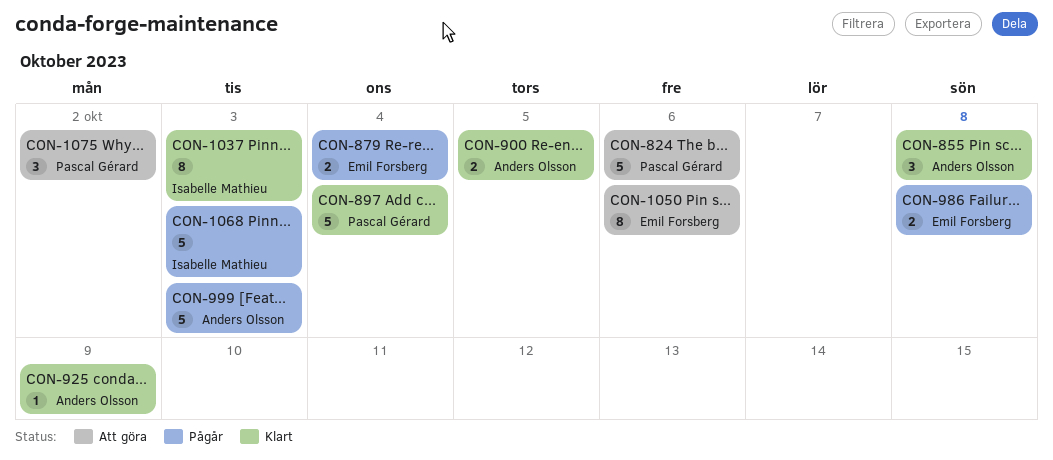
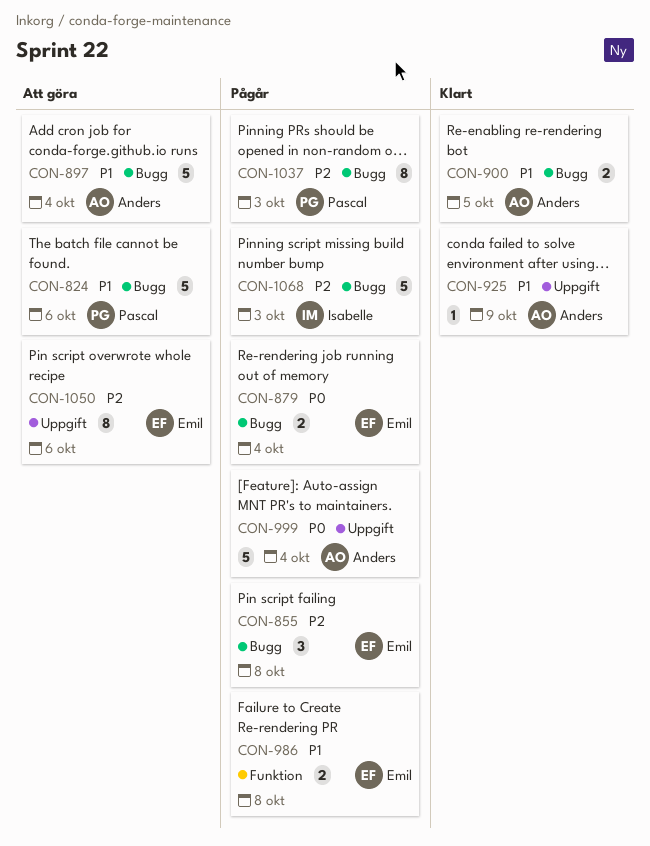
CON-855, status: Klart -> Pågår
CON-855, owner: Anders Olsson -> Emil Forsberg
CON-897, status: Klart -> Att göra
CON-897, owner: Pascal Gérard -> Anders Olsson
CON-999, due: Oct 3 -> Oct 4
CON-1037, status: Klart -> Pågår
CON-1037, owner: Isabelle Mathieu -> Pascal Gérard
CON-1075: present -> none

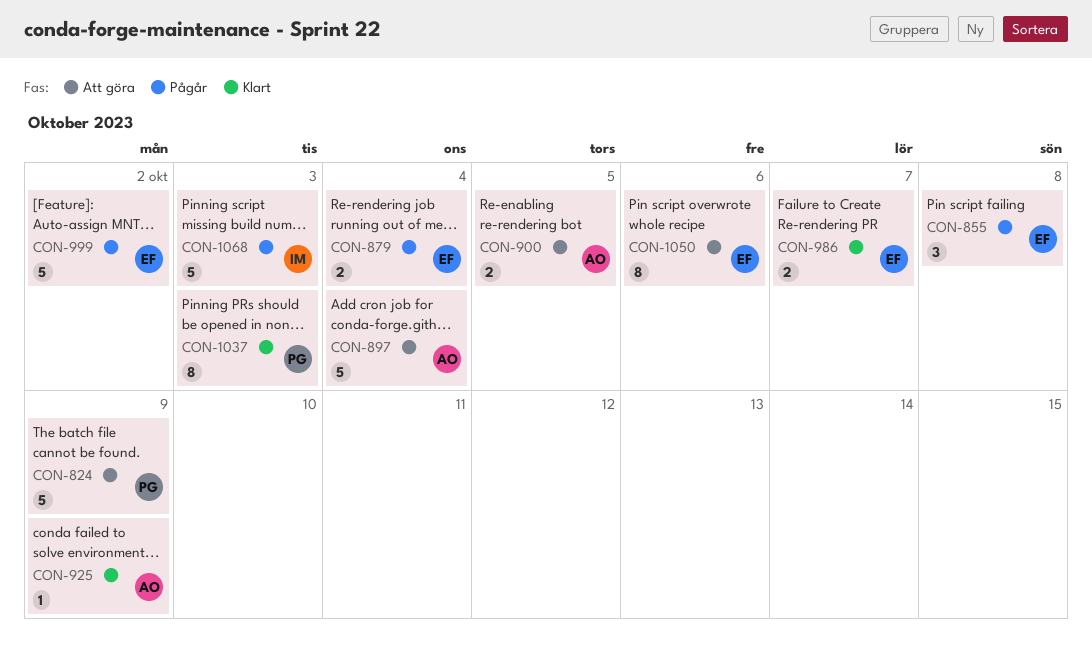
CON-824, due: Oct 6 -> Oct 9
CON-900, status: Klart -> Att göra
CON-986, status: Pågår -> Klart
CON-986, due: Oct 8 -> Oct 7
CON-999, owner: Anders -> Emil
CON-999, due: Oct 4 -> Oct 2
CON-1037, status: Pågår -> Klart

